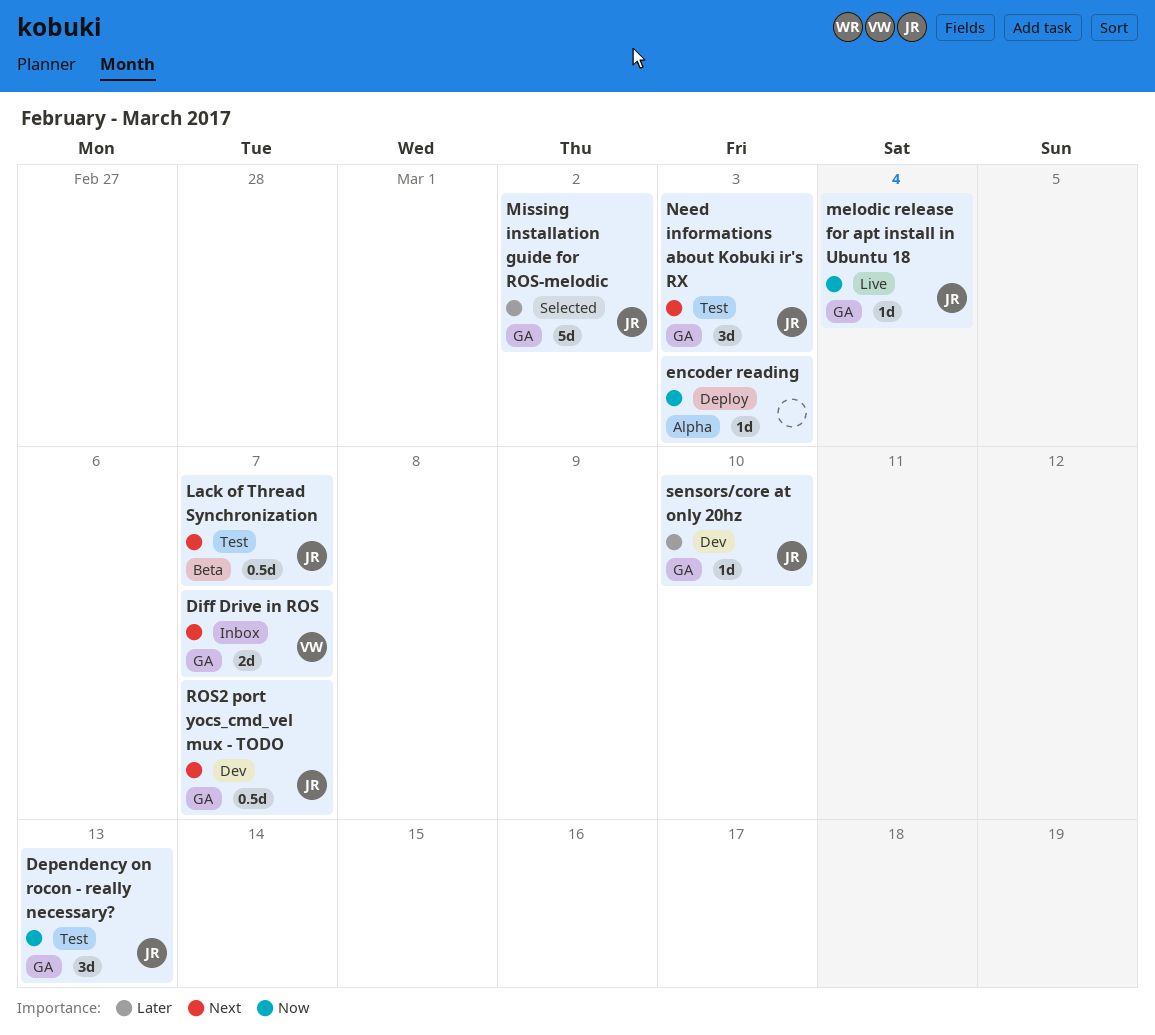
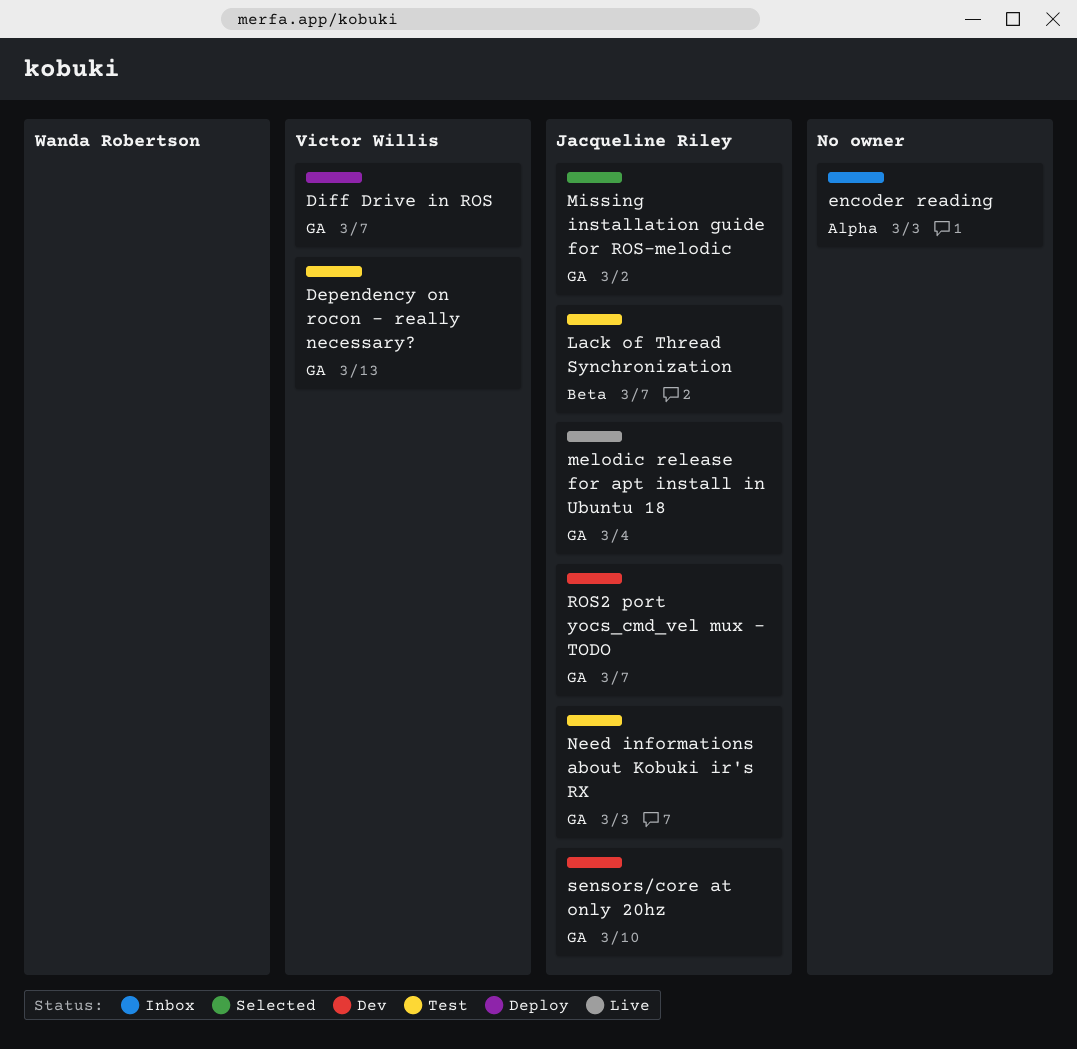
Dependency on rocon - really necessary?, owner: Jacqueline Riley -> Victor Willis
Diff Drive in ROS, status: Inbox -> Deploy
encoder reading, status: Deploy -> Inbox

